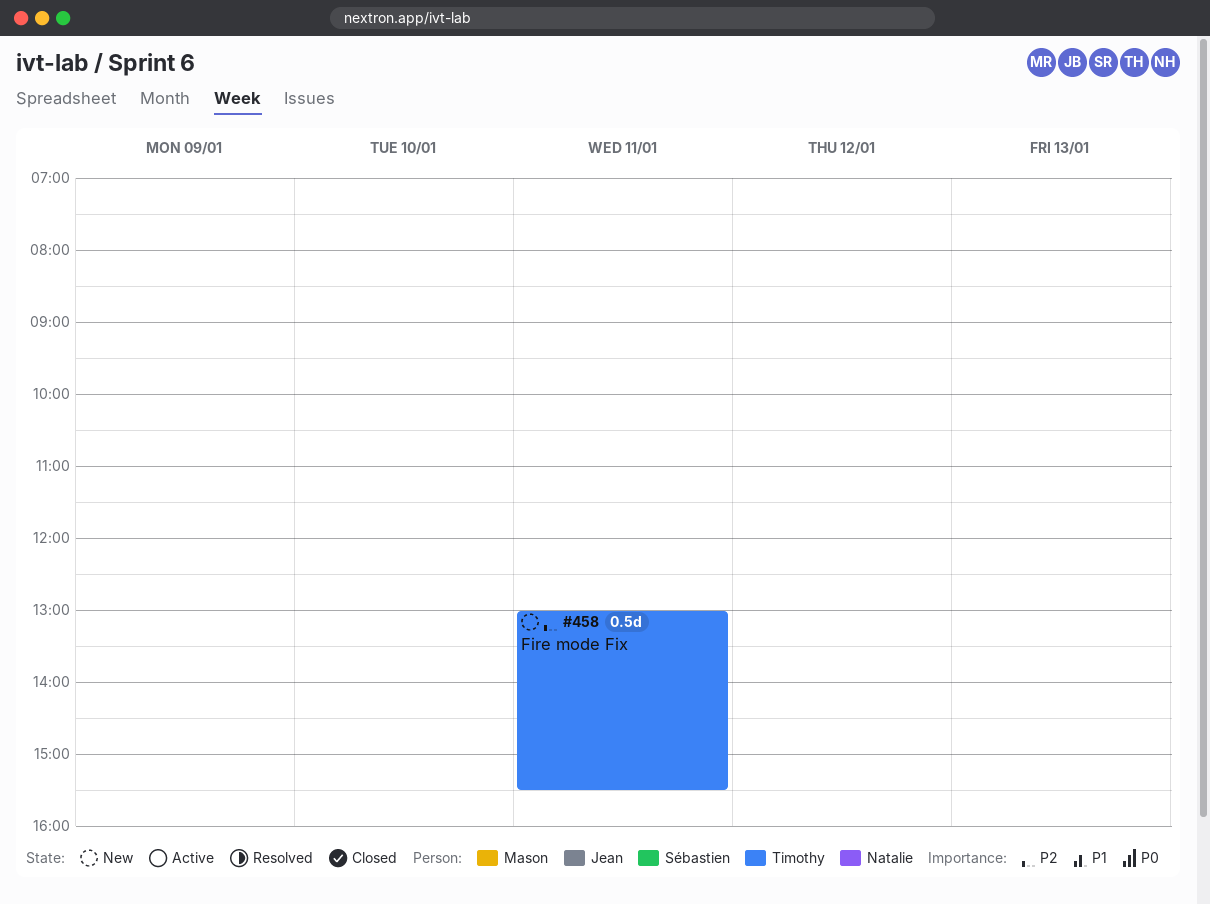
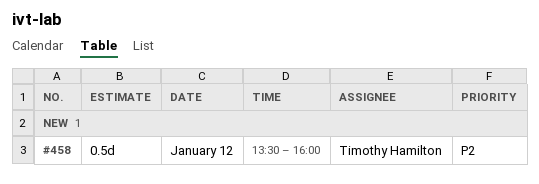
#458, day: Jan 11 -> Jan 12
#458, begins: 13:00 -> 13:30
#458, ends: 15:30 -> 16:00

